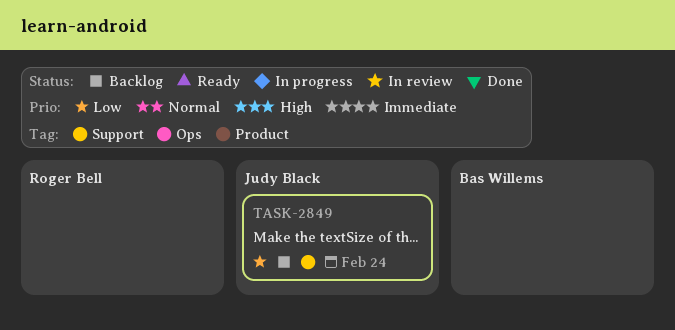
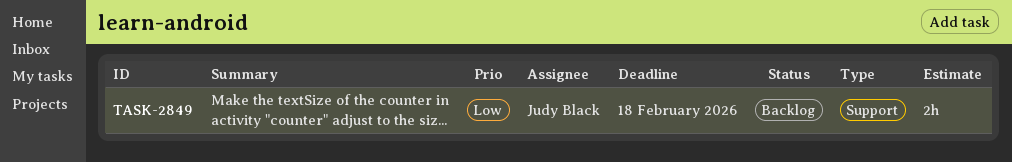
TASK-2849, due: Feb 24 -> Feb 18

